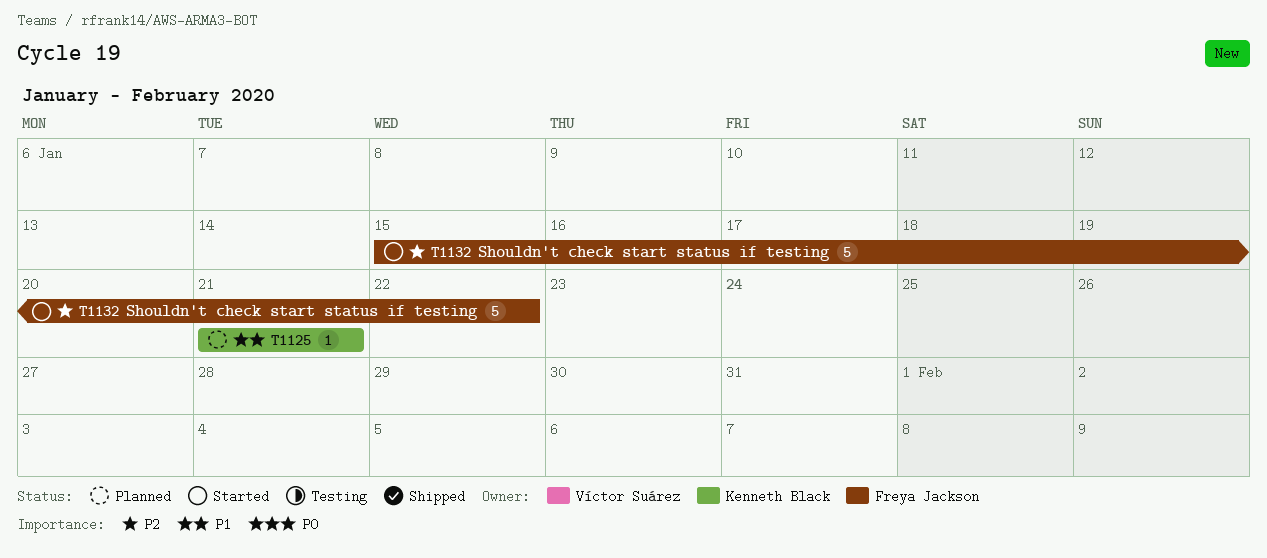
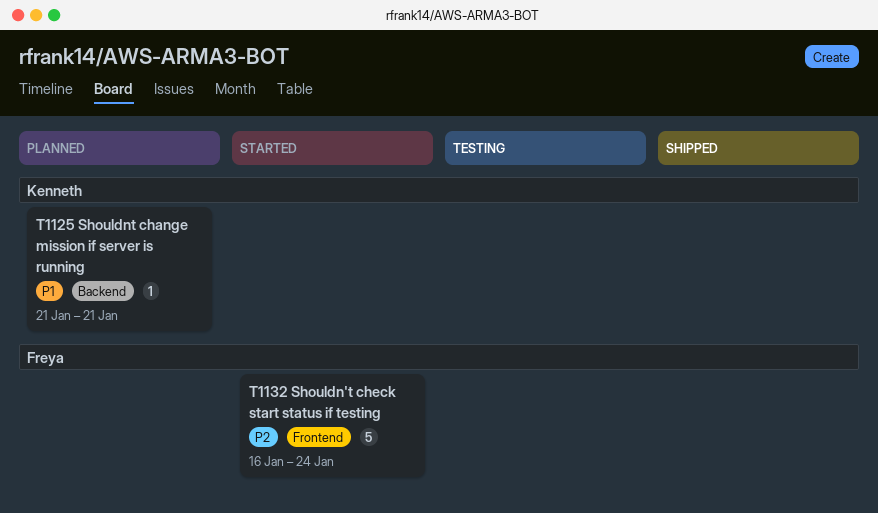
T1132, start: Jan 15 -> Jan 16
T1132, due: Jan 22 -> Jan 24

